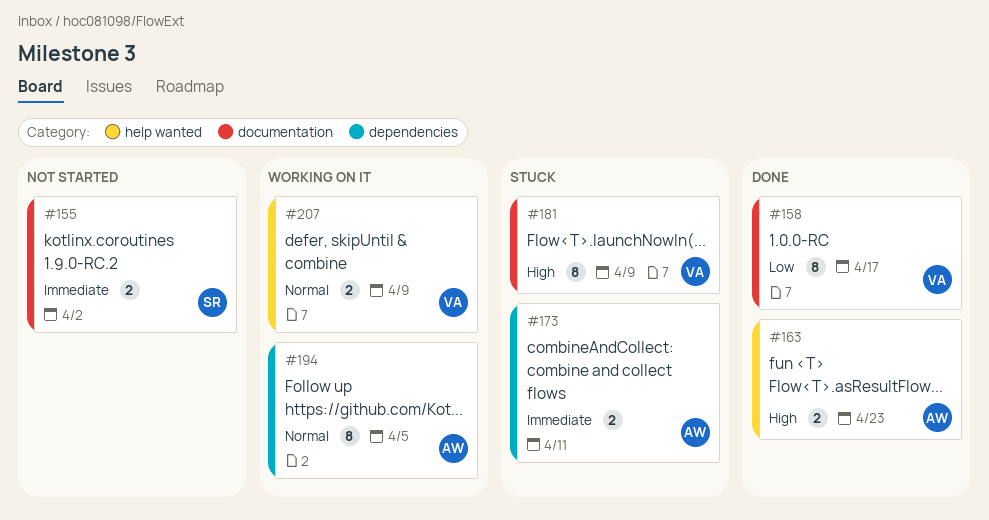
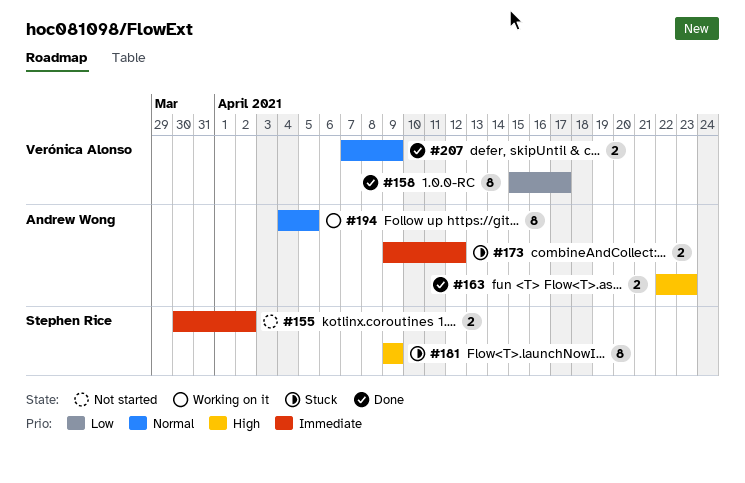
#173, due: Apr 11 -> Apr 12
#181, owner: Verónica Alonso -> Stephen Rice
#207, status: Working on it -> Done

